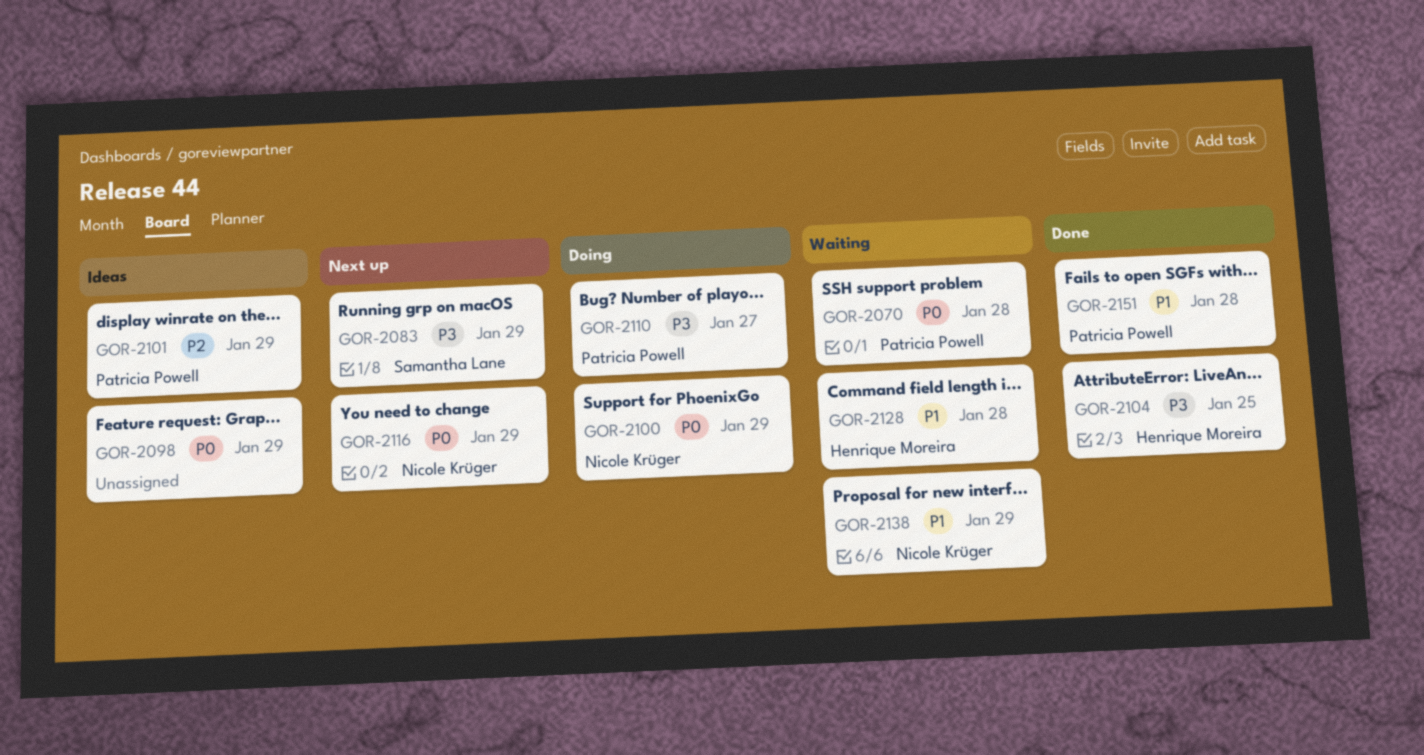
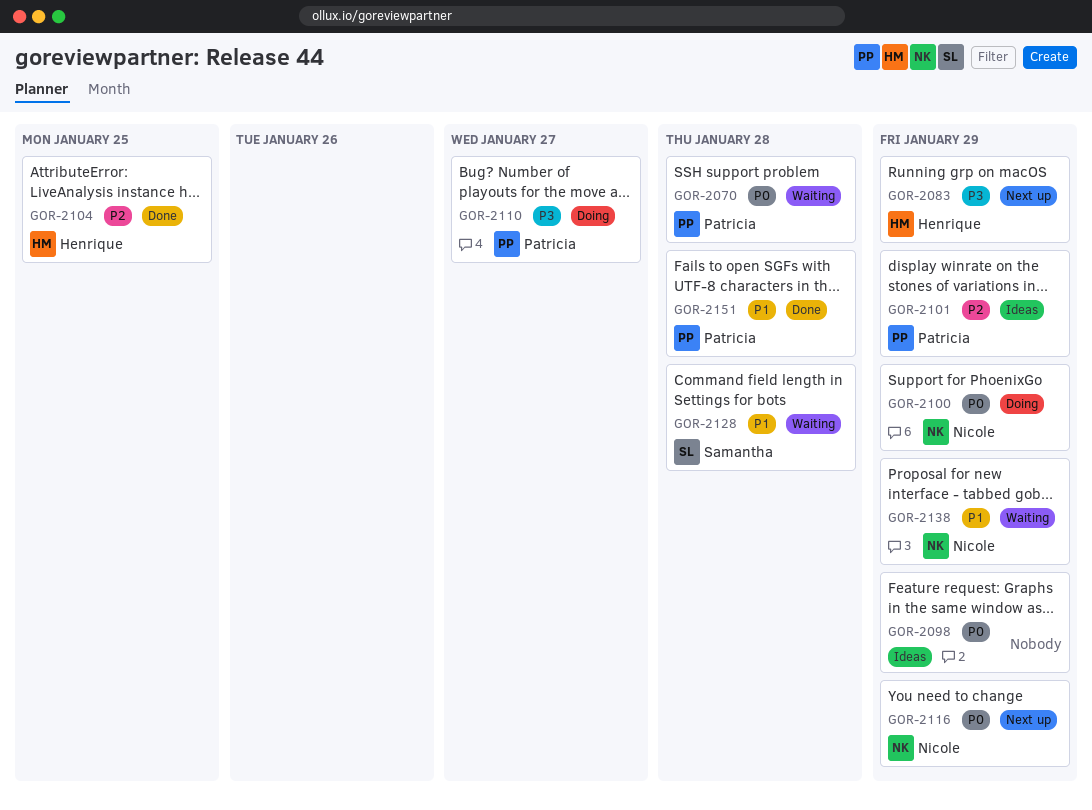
GOR-2083, owner: Samantha Lane -> Henrique Moreira
GOR-2104, priority: P3 -> P2
GOR-2128, owner: Henrique Moreira -> Samantha Lane

